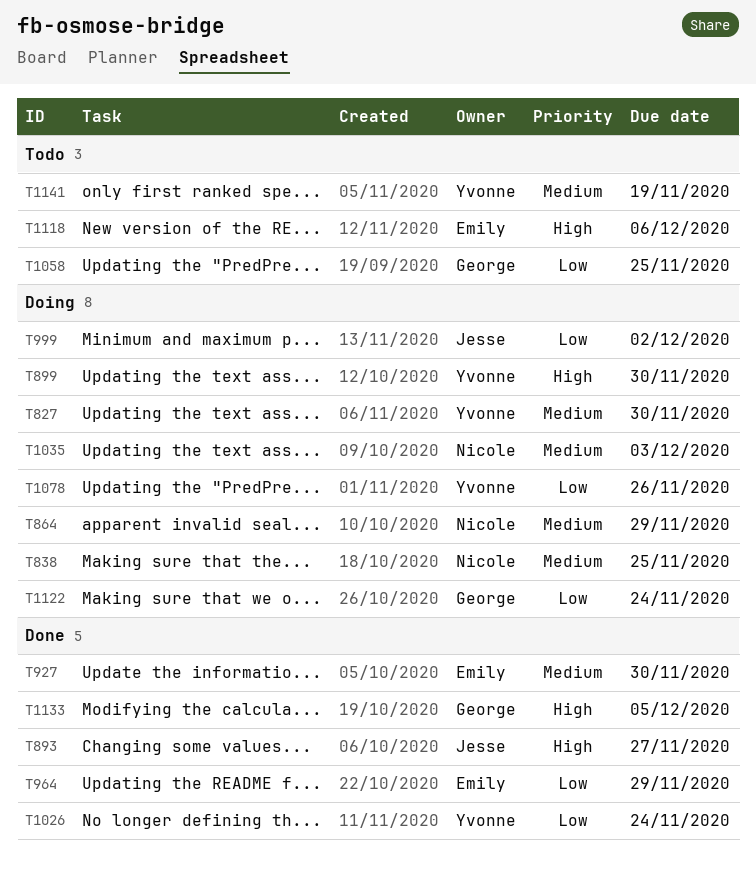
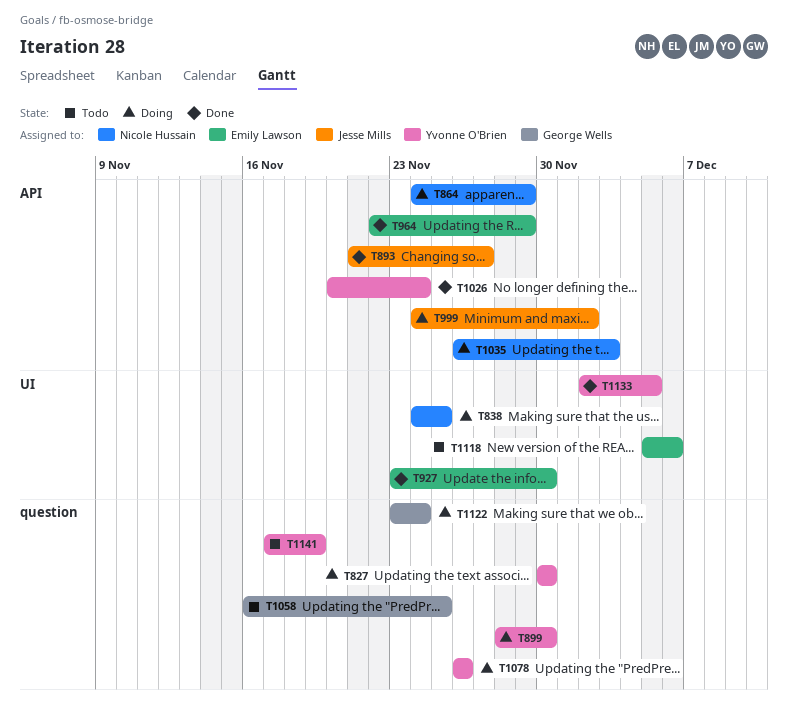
T1133, owner: George Wells -> Yvonne O'Brien

